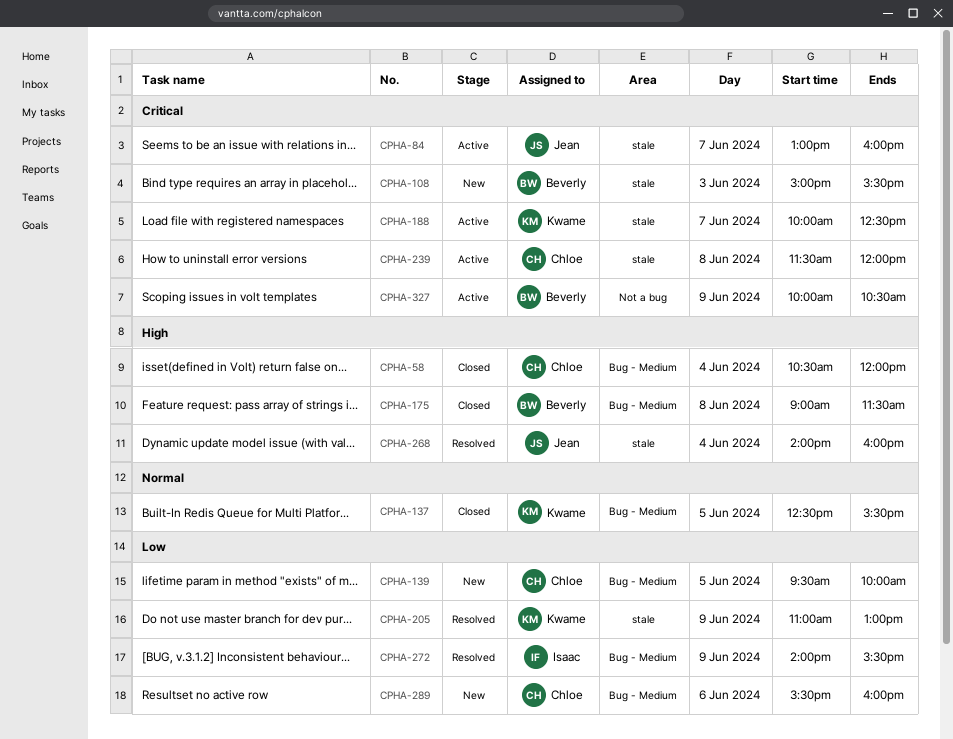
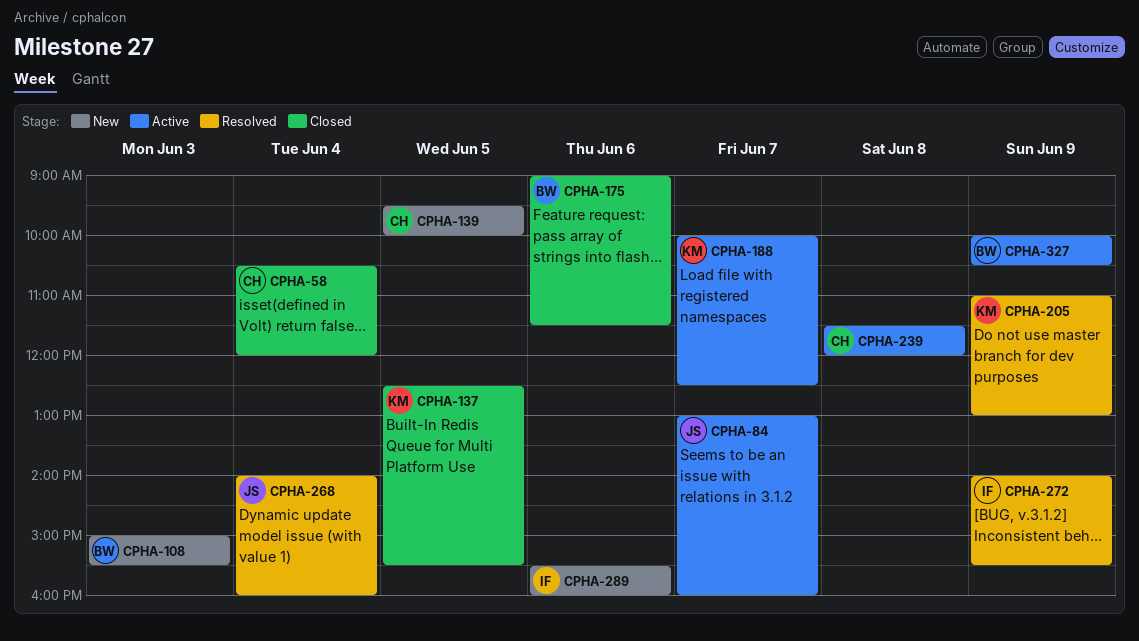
CPHA-175, day: Jun 8 -> Jun 6
CPHA-289, owner: Chloe -> Isaac

